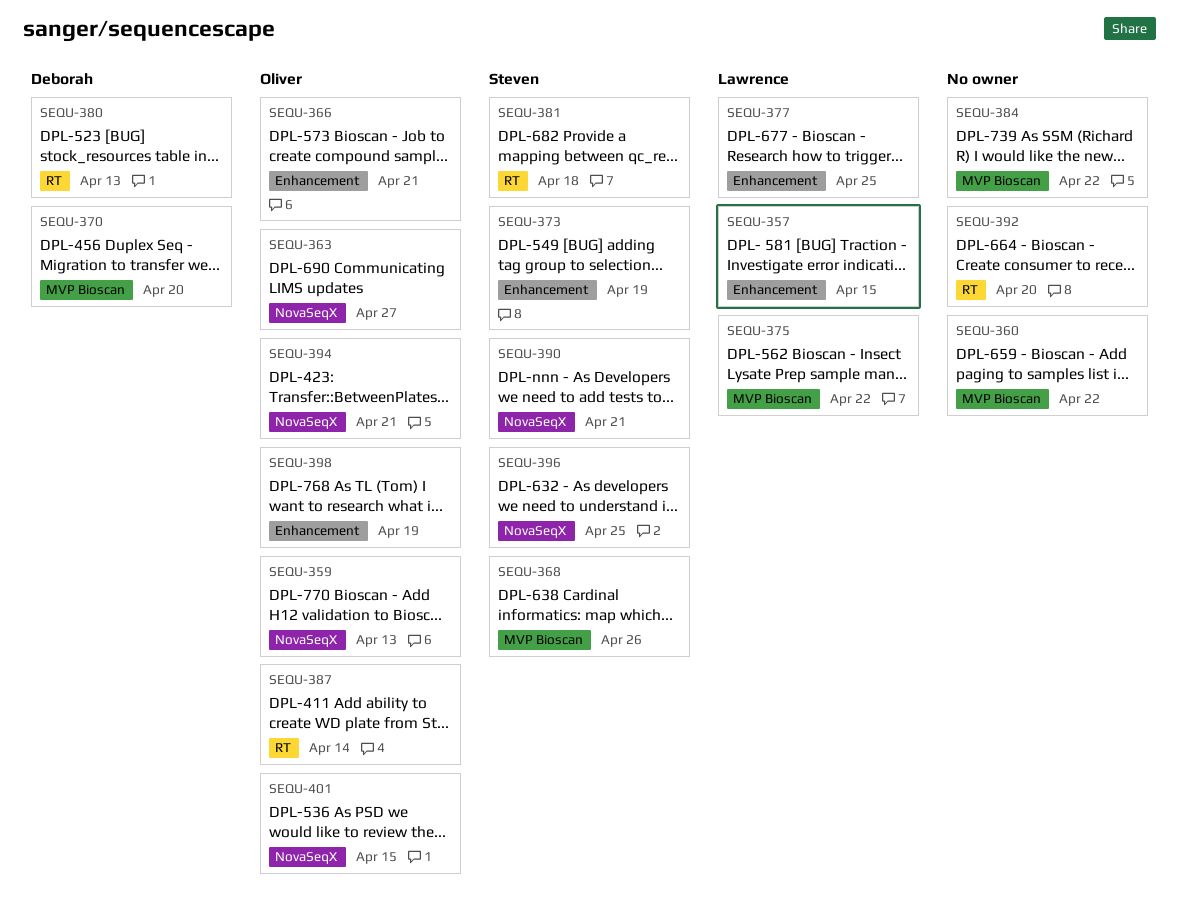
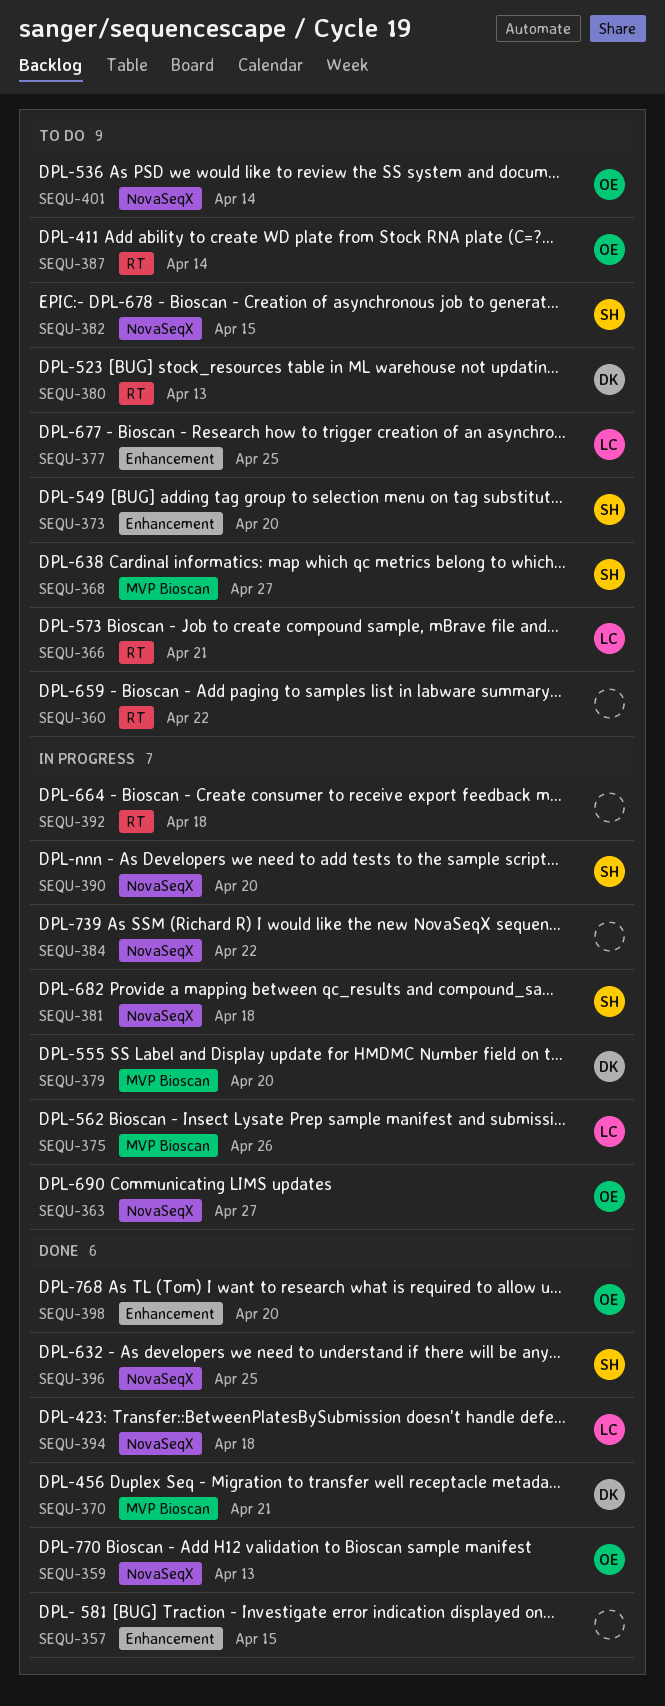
SEQU-357, owner: Lawrence -> none
SEQU-360, label: MVP Bioscan -> RT
SEQU-366, owner: Oliver -> Lawrence
SEQU-366, label: Enhancement -> RT
SEQU-368, due: Apr 26 -> Apr 27
SEQU-370, due: Apr 20 -> Apr 21
SEQU-373, due: Apr 19 -> Apr 20
SEQU-375, due: Apr 22 -> Apr 26
SEQU-379: none -> present
SEQU-381, label: RT -> NovaSeqX
SEQU-382: none -> present
SEQU-384, label: MVP Bioscan -> NovaSeqX
SEQU-390, due: Apr 21 -> Apr 20
SEQU-392, due: Apr 20 -> Apr 18
SEQU-394, owner: Oliver -> Lawrence
SEQU-394, due: Apr 21 -> Apr 18
SEQU-398, due: Apr 19 -> Apr 20
SEQU-401, due: Apr 15 -> Apr 14

